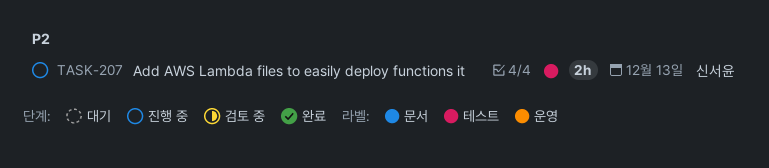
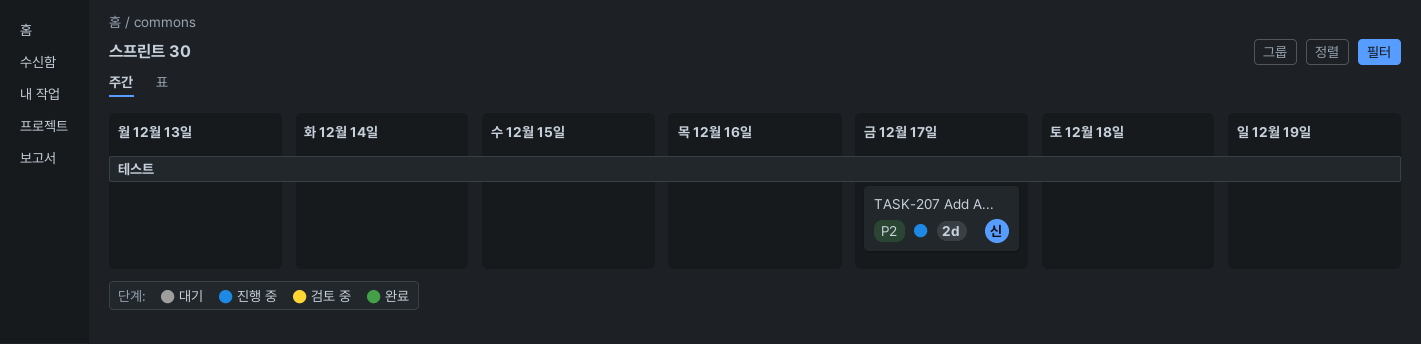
TASK-207, estimate: 2h -> 2d
TASK-207, due: Dec 13 -> Dec 17

